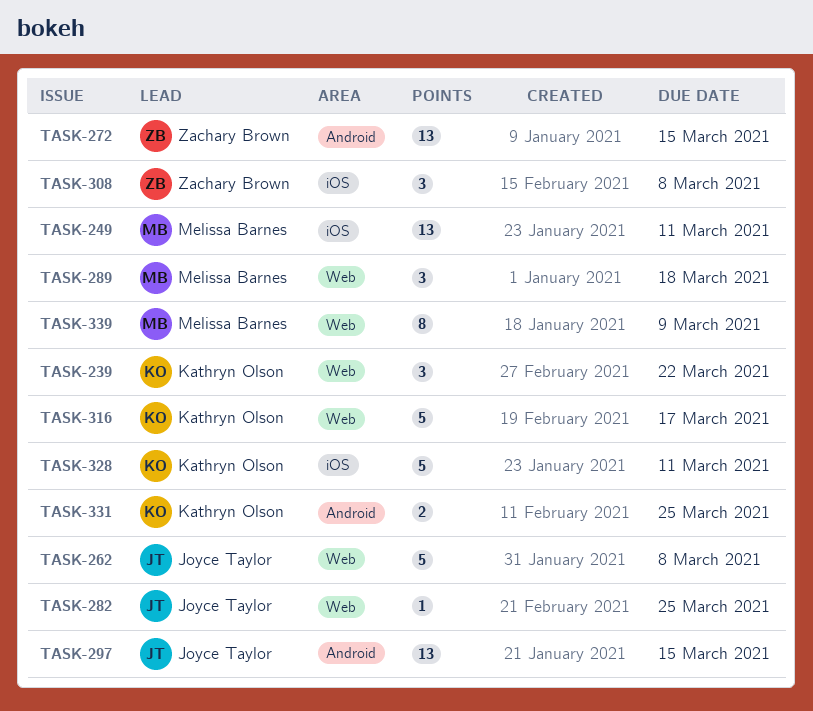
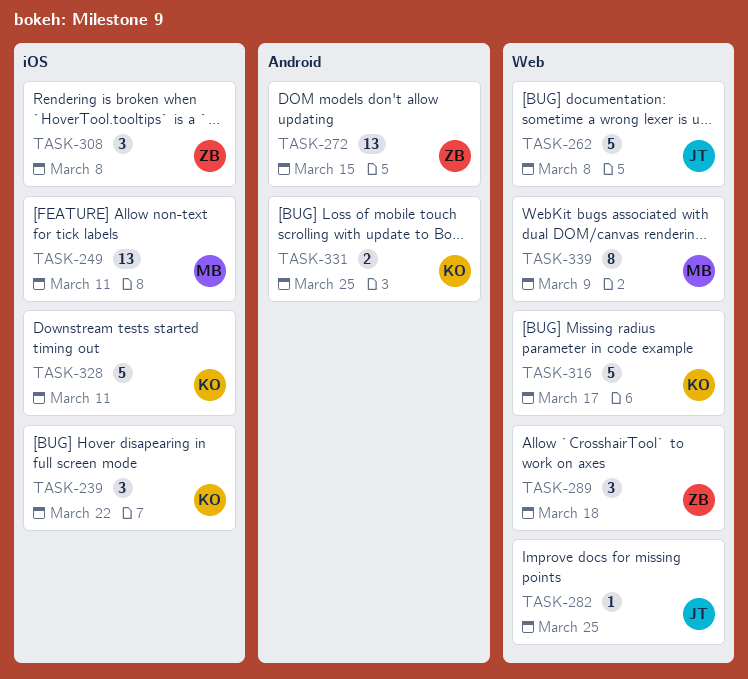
TASK-239, label: Web -> iOS
TASK-289, owner: Melissa Barnes -> Zachary Brown
TASK-297: present -> none

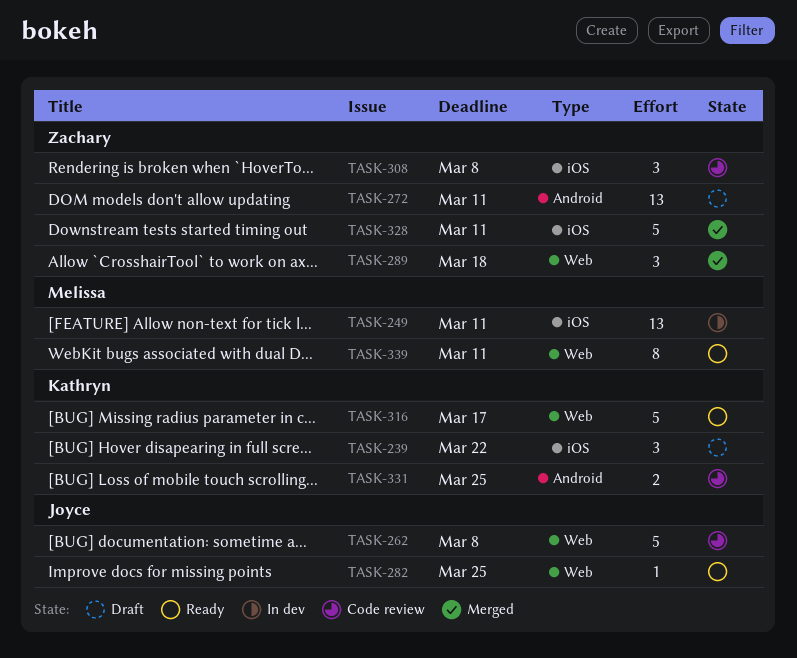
TASK-272, due: Mar 15 -> Mar 11
TASK-328, owner: Kathryn -> Zachary
TASK-339, due: Mar 9 -> Mar 11

